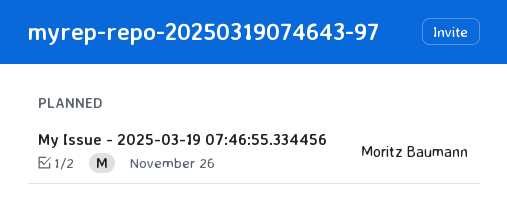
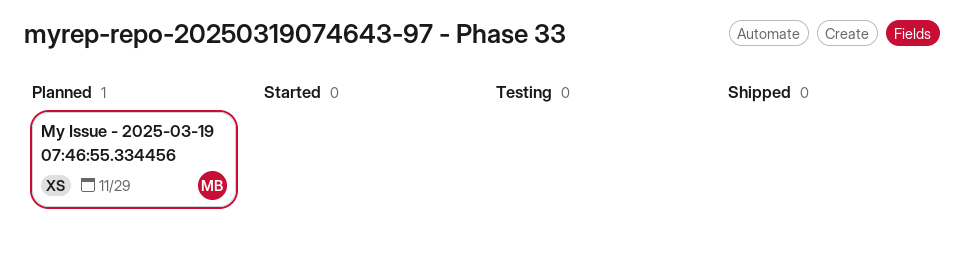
My Issue - 2025-03-19 07:46:55.334456, estimate: M -> XS
My Issue - 2025-03-19 07:46:55.334456, due: Nov 26 -> Nov 29

